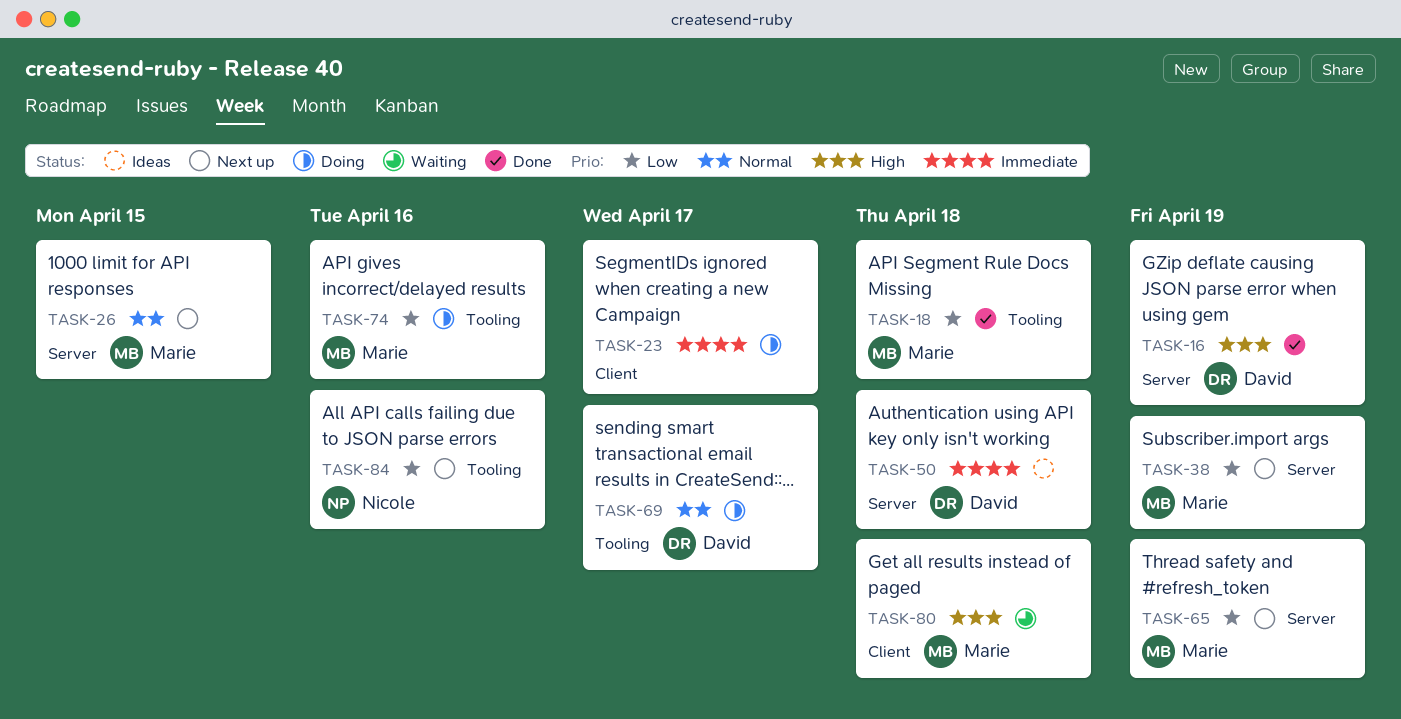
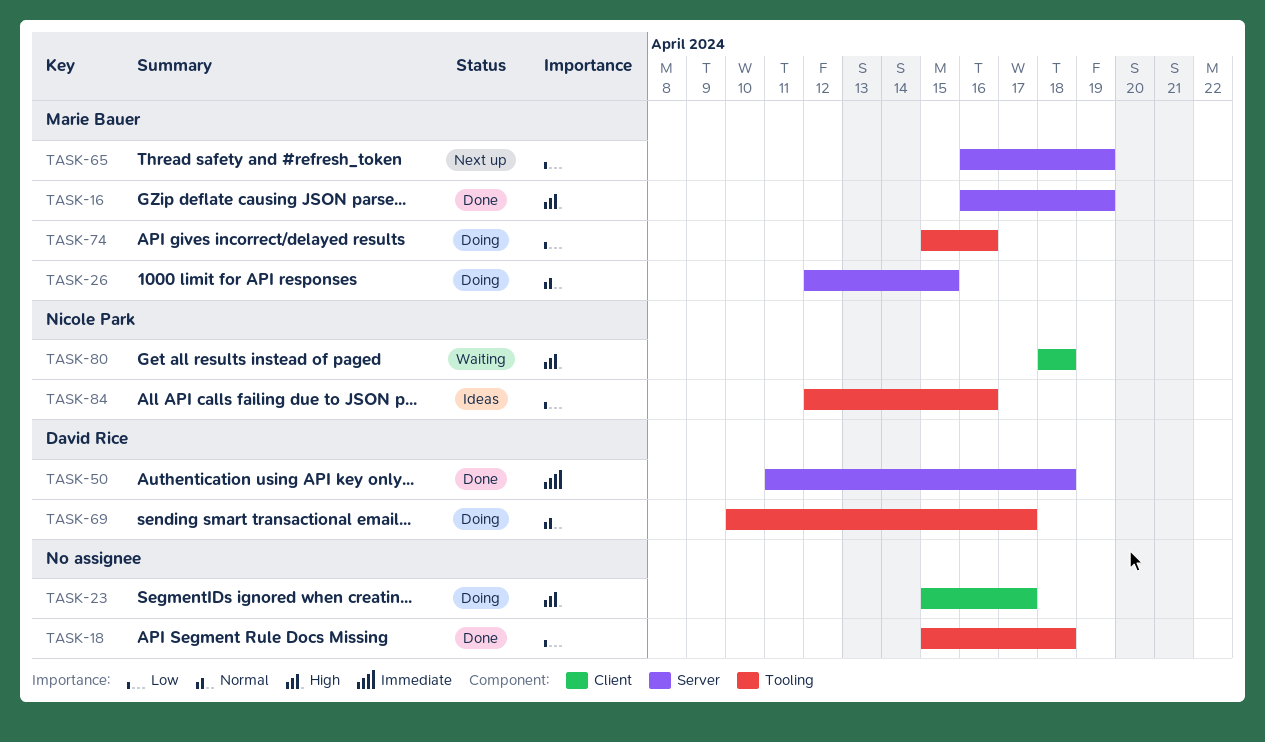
TASK-16, owner: David Rice -> Marie Bauer
TASK-18, owner: Marie Bauer -> none
TASK-23, priority: Immediate -> High
TASK-26, status: Next up -> Doing
TASK-38: present -> none
TASK-50, status: Ideas -> Done
TASK-80, owner: Marie Bauer -> Nicole Park
TASK-84, status: Next up -> Ideas

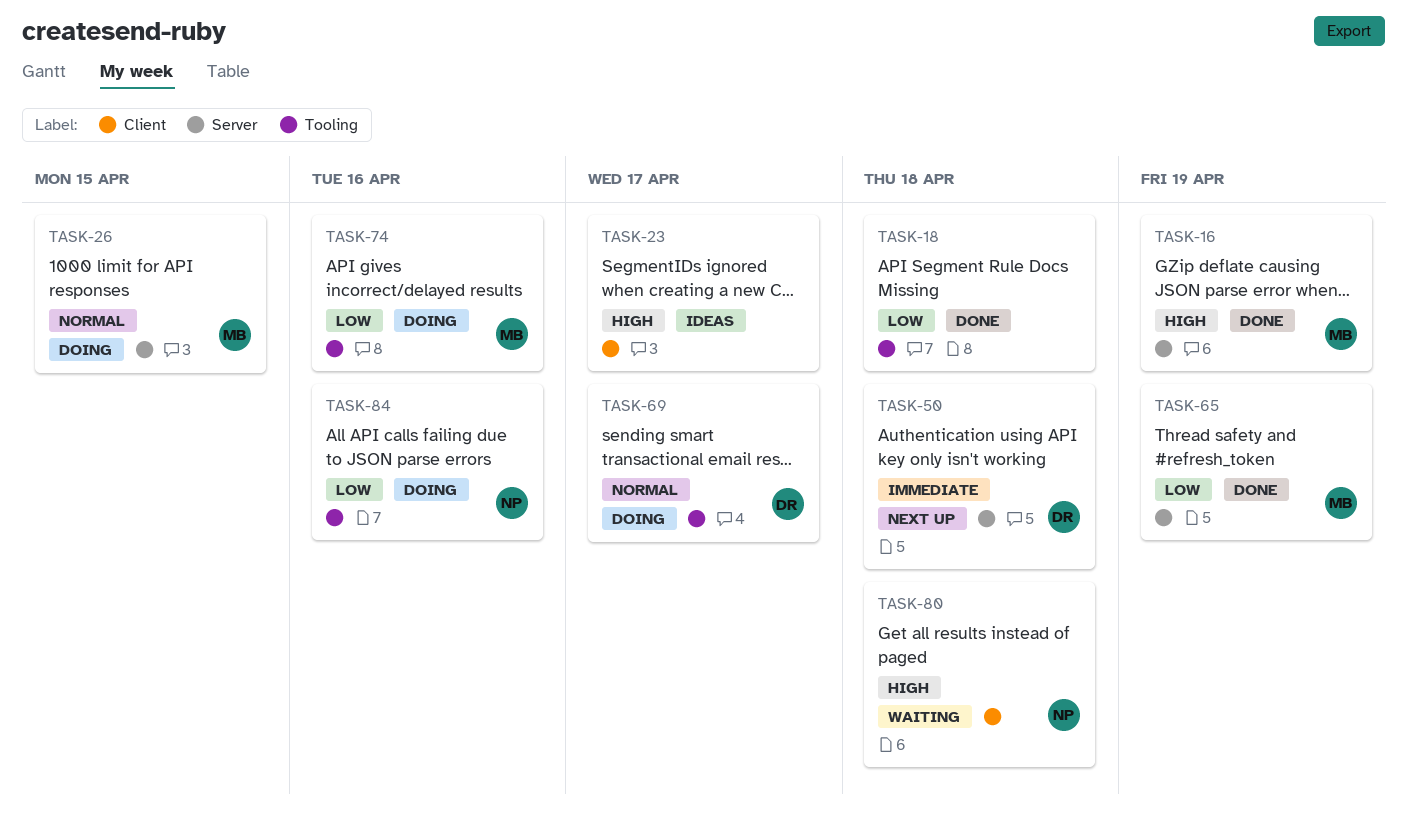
TASK-23, status: Doing -> Ideas
TASK-50, status: Done -> Next up
TASK-65, status: Next up -> Done
TASK-84, status: Ideas -> Doing

